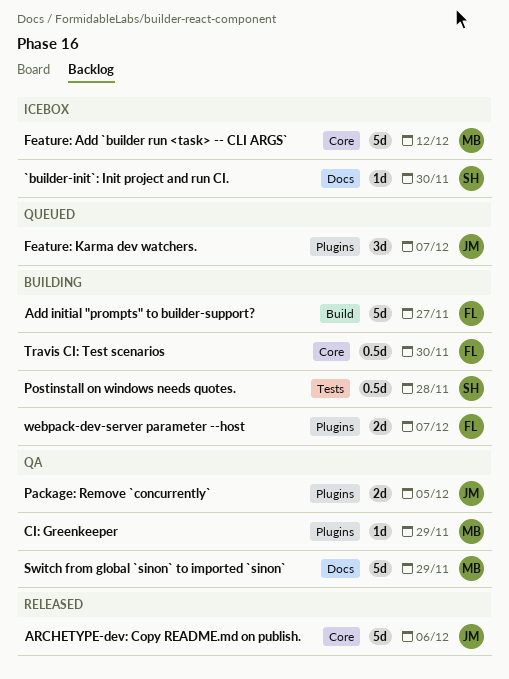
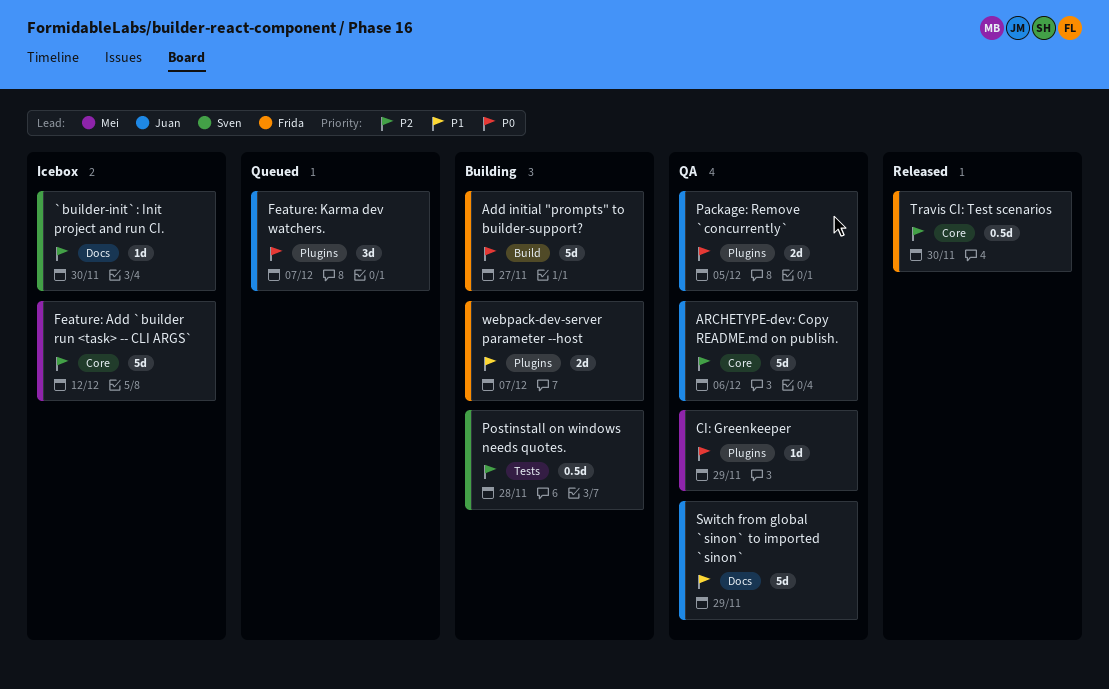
ARCHETYPE-dev: Copy README.md on publish., status: Released -> QA
Switch from global `sinon` to imported `sinon`, owner: Mei -> Juan
Travis CI: Test scenarios, status: Building -> Released

